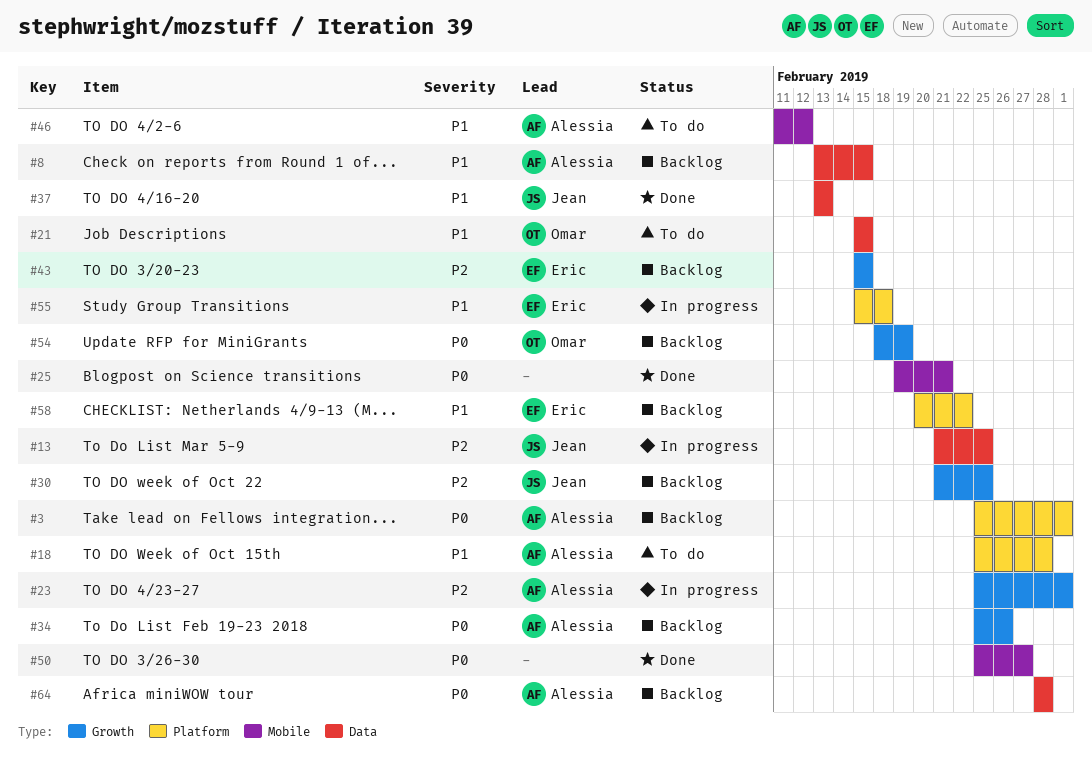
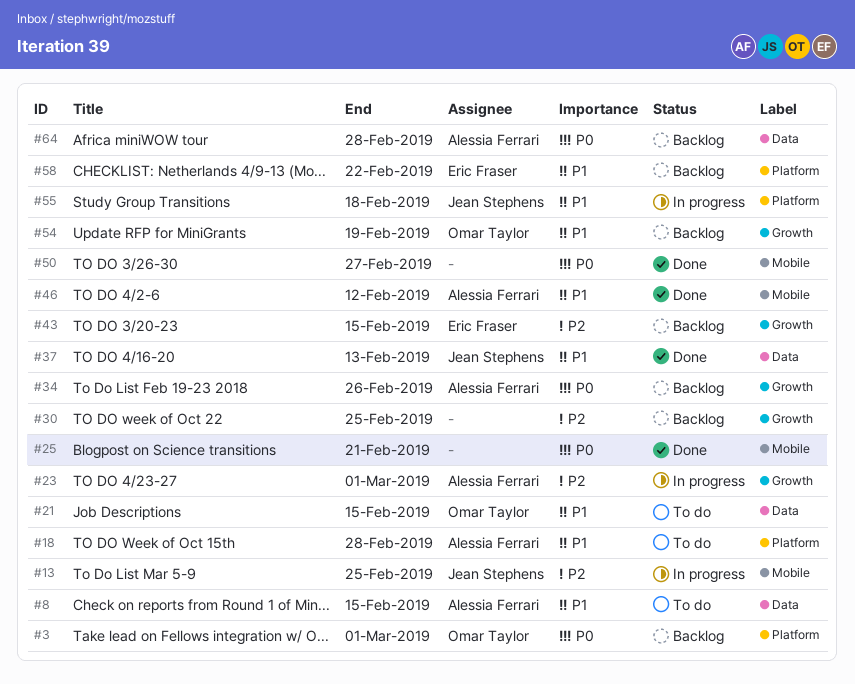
#3, owner: Alessia Ferrari -> Omar Taylor
#8, status: Backlog -> To do
#13, label: Data -> Mobile
#30, owner: Jean Stephens -> none
#46, status: To do -> Done
#54, priority: P0 -> P1
#55, owner: Eric Fraser -> Jean Stephens

